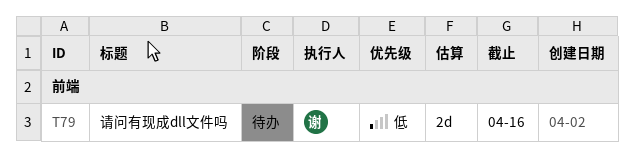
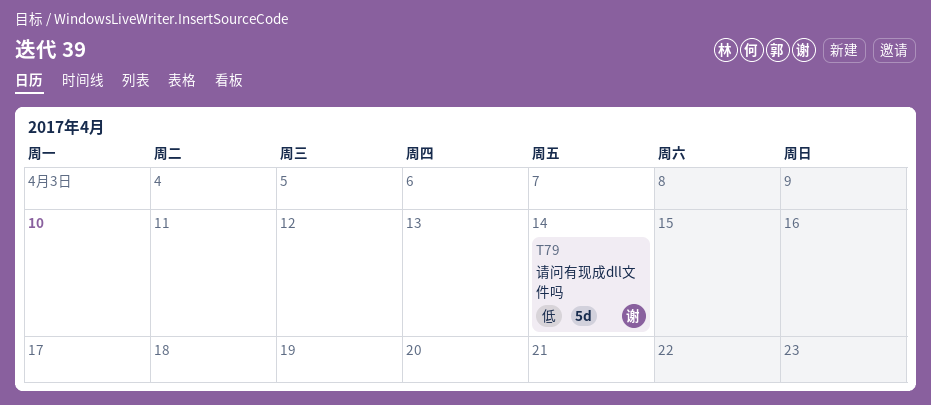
T79, estimate: 2d -> 5d
T79, due: Apr 16 -> Apr 14

